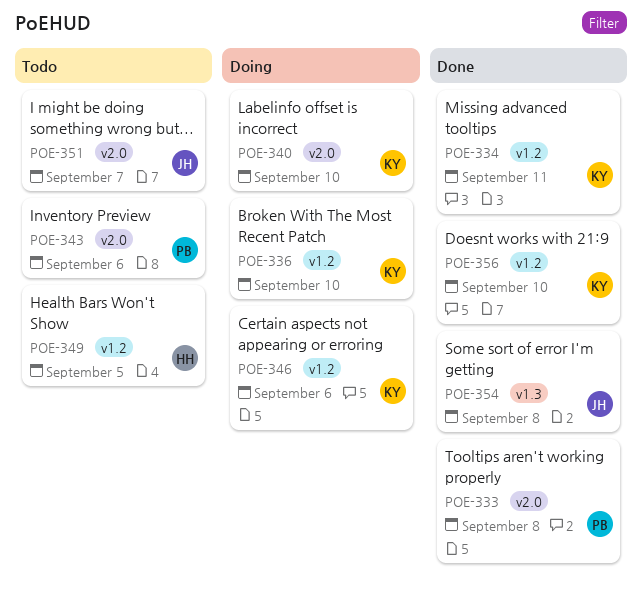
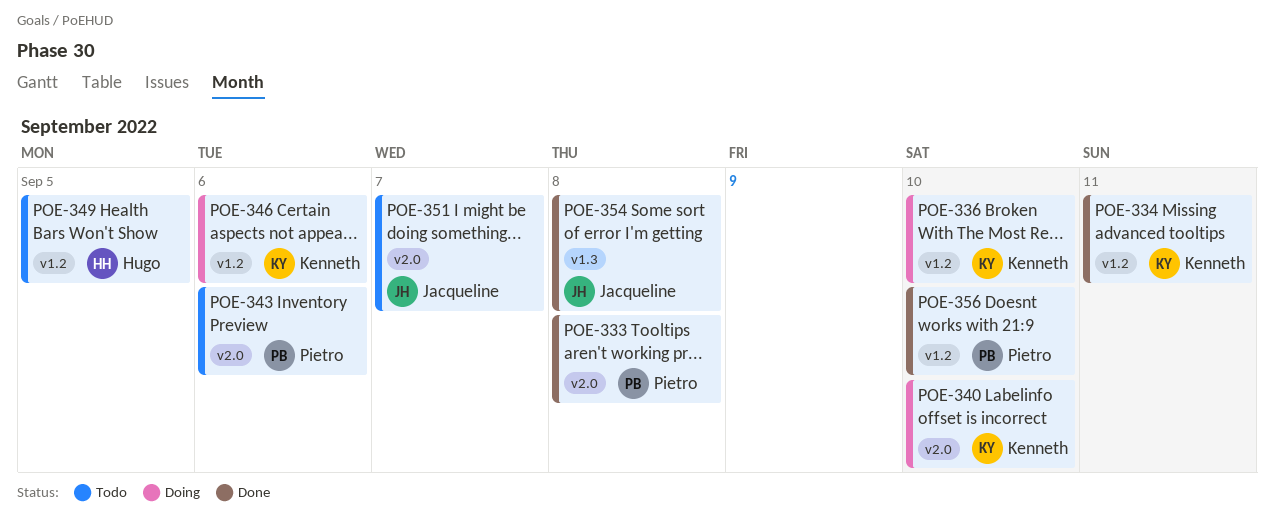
POE-356, owner: Kenneth -> Pietro

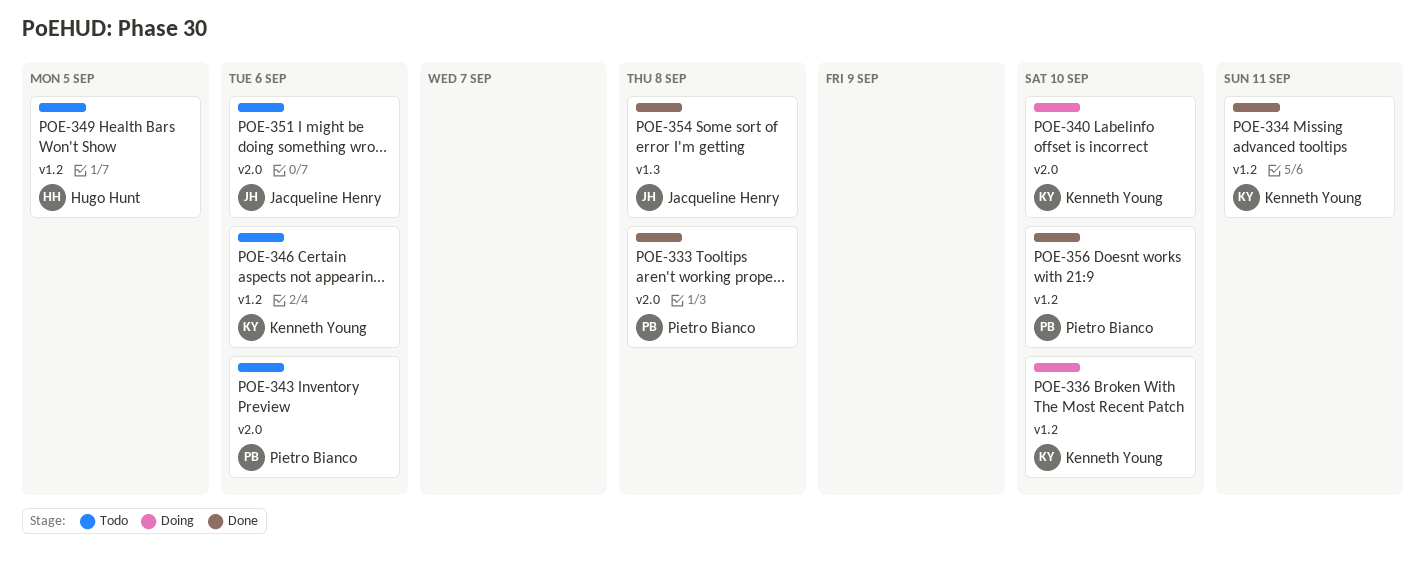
POE-346, status: Doing -> Todo
POE-351, due: Sep 7 -> Sep 6

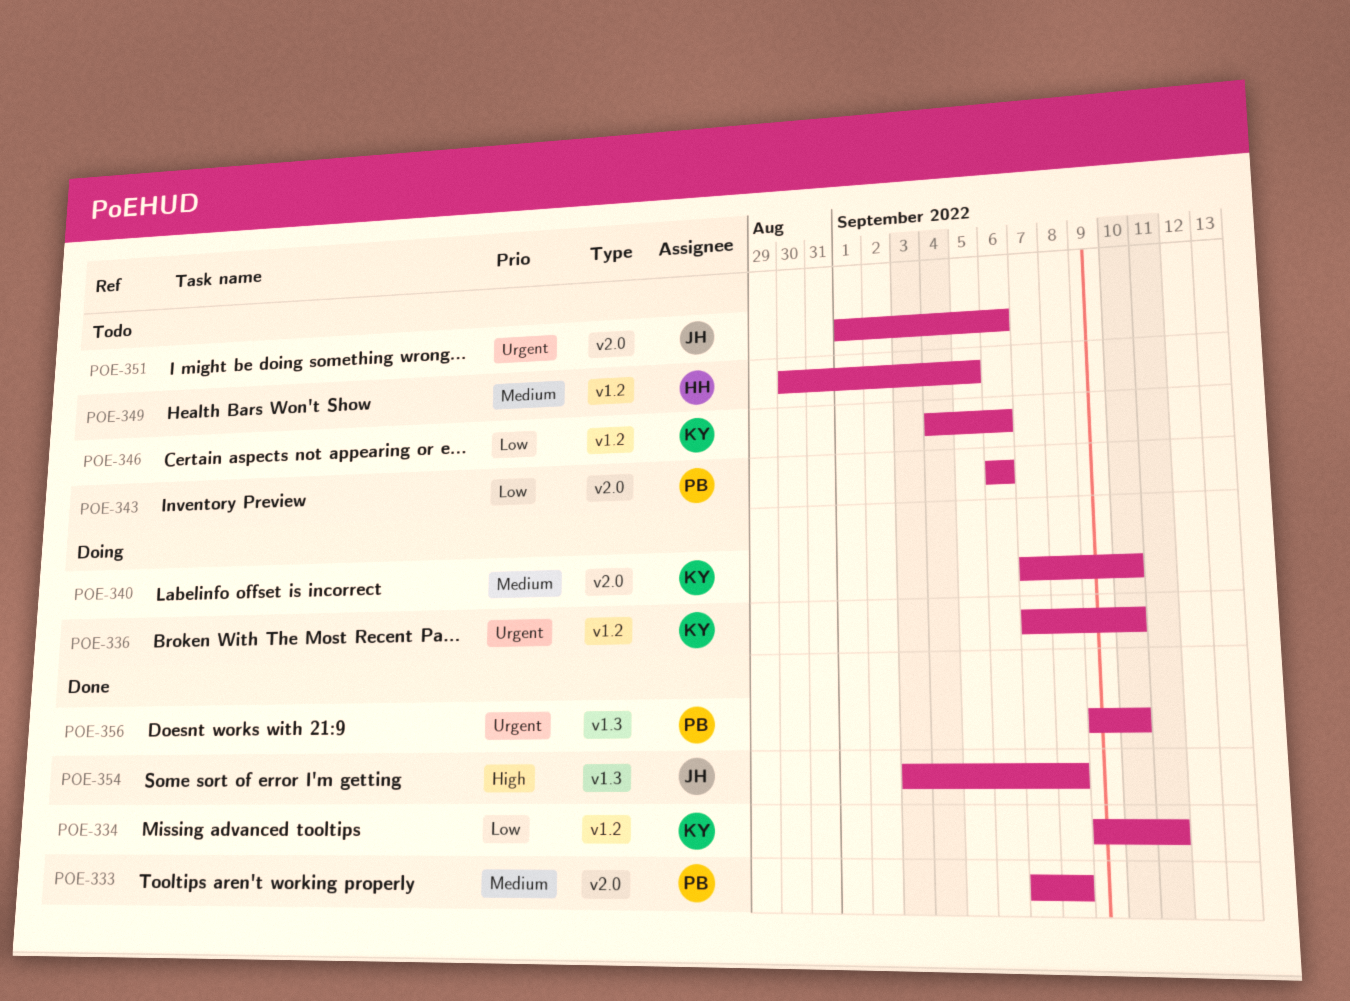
POE-356, label: v1.2 -> v1.3

